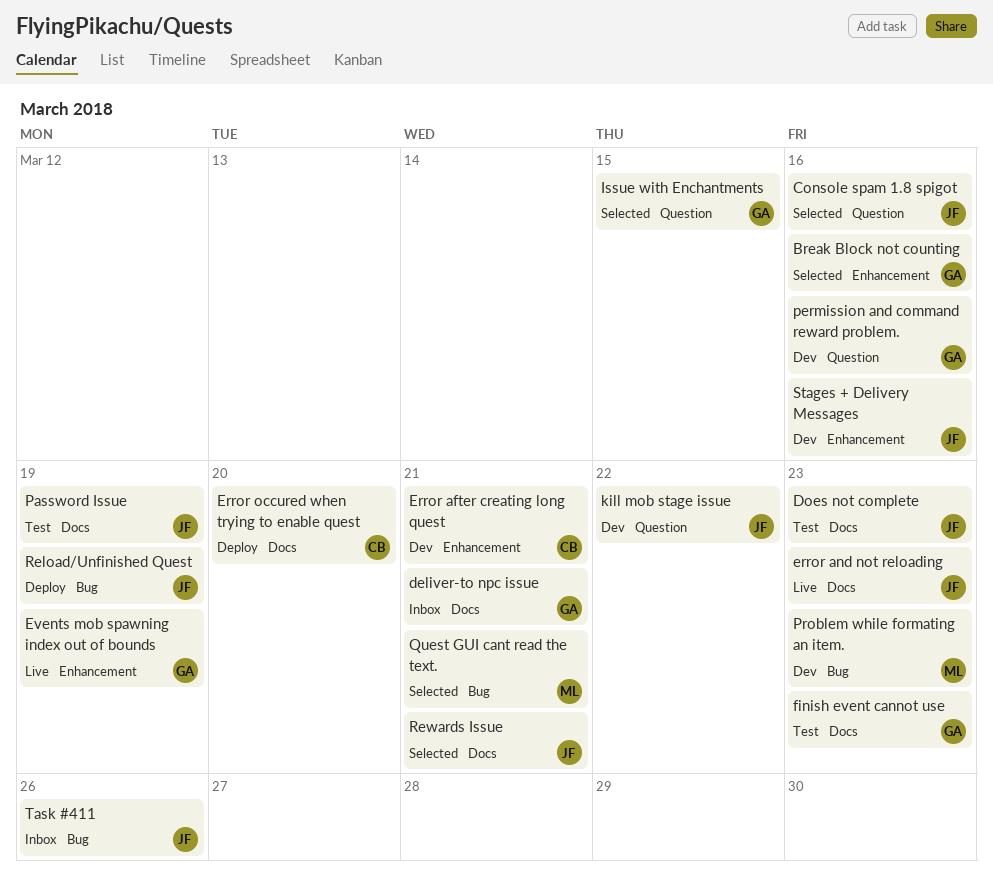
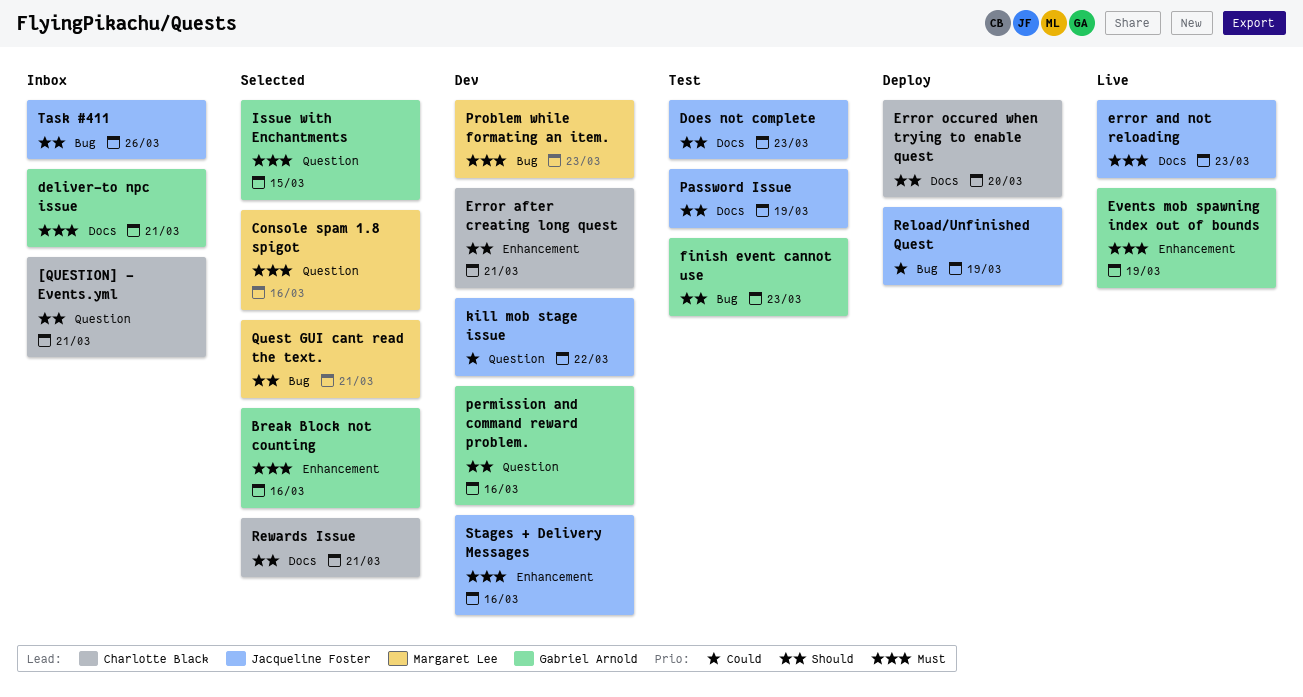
[QUESTION] - Events.yml: none -> present
Console spam 1.8 spigot, owner: Jacqueline Foster -> Margaret Lee
finish event cannot use, label: Docs -> Bug
Rewards Issue, owner: Jacqueline Foster -> Charlotte Black

